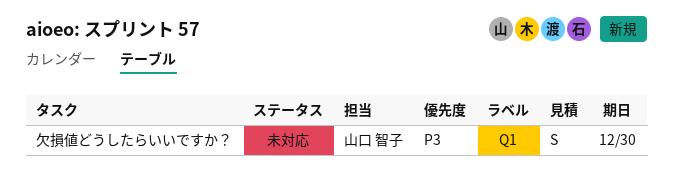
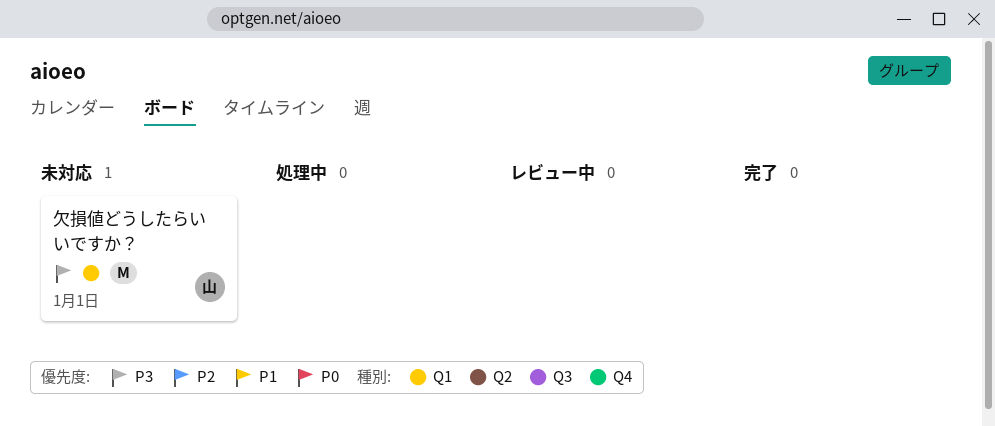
欠損値どうしたらいいですか？, estimate: S -> M
欠損値どうしたらいいですか？, due: Dec 30 -> Jan 1

